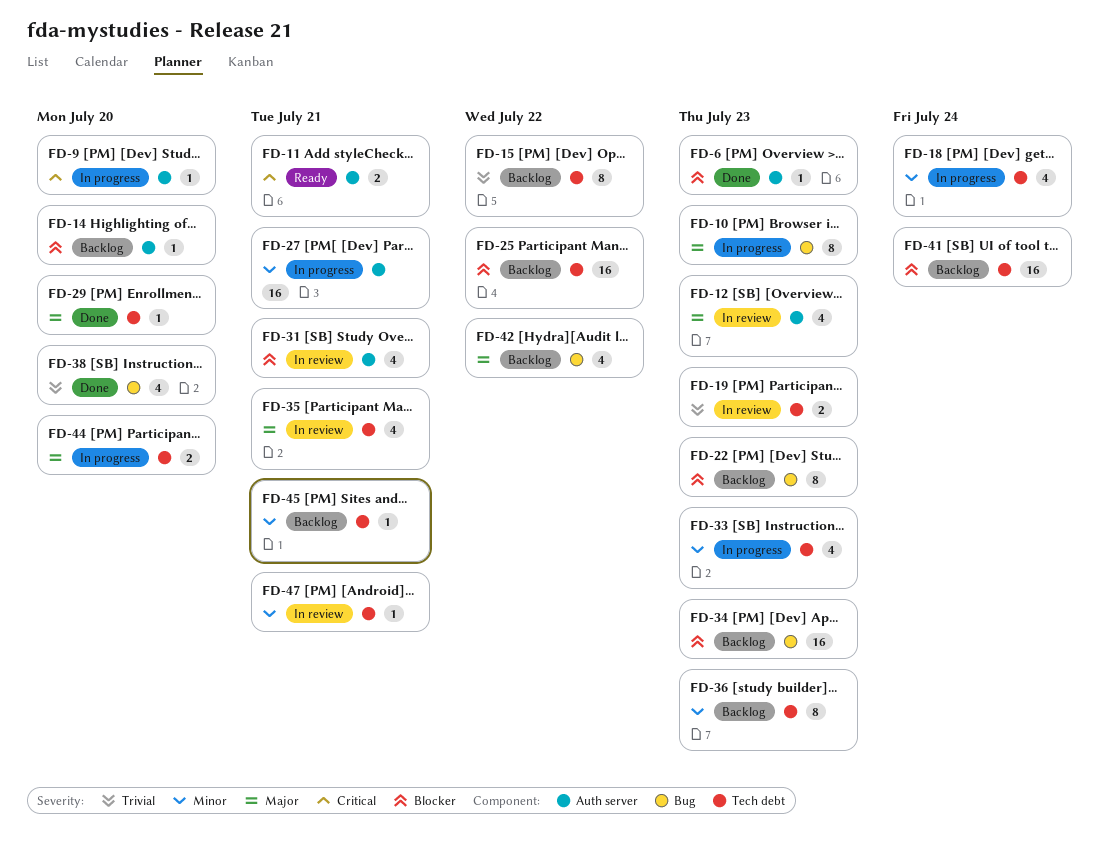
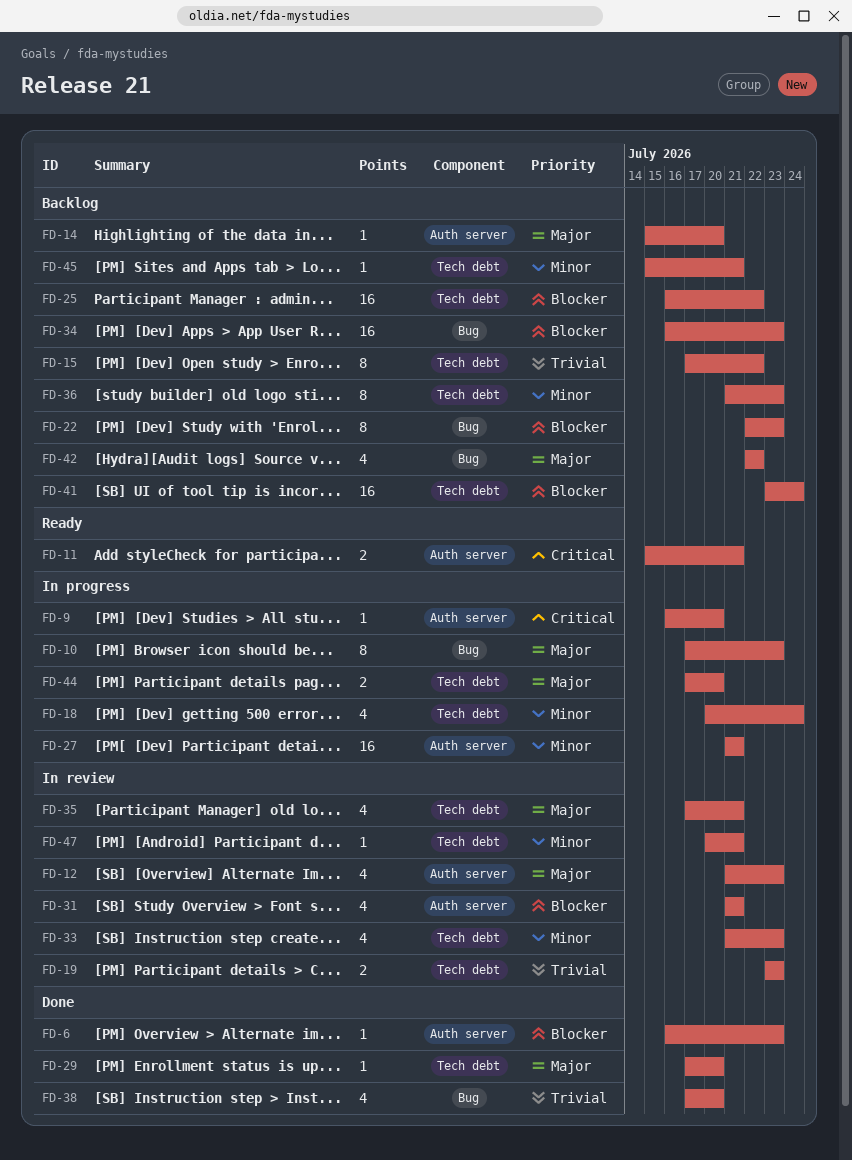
FD-14, priority: Blocker -> Major
FD-33, status: In progress -> In review

